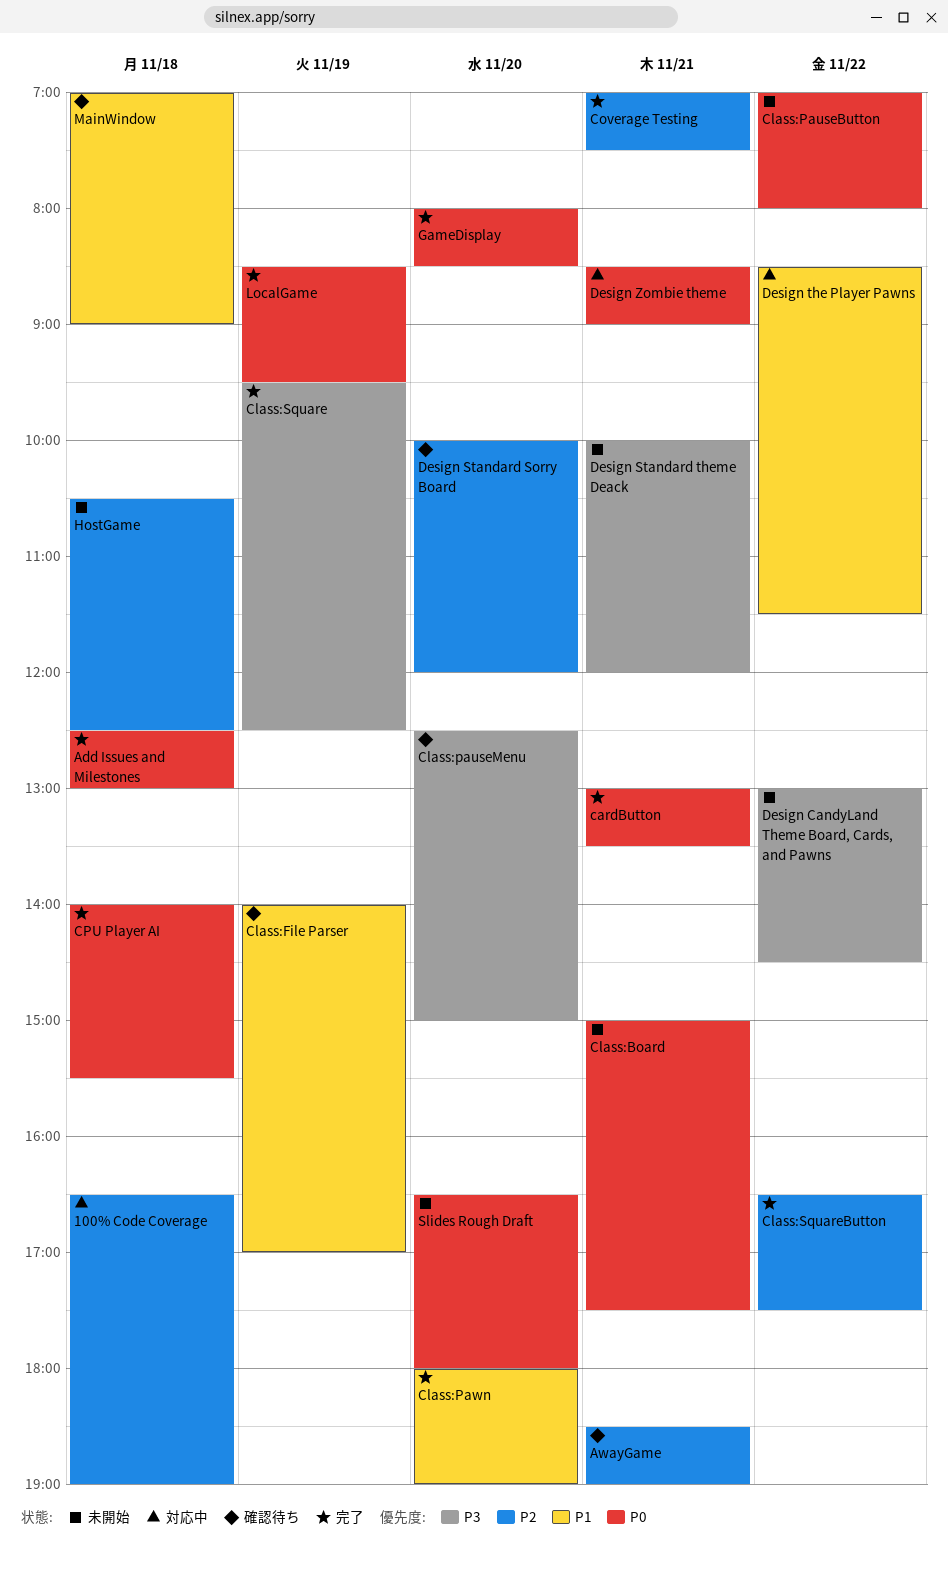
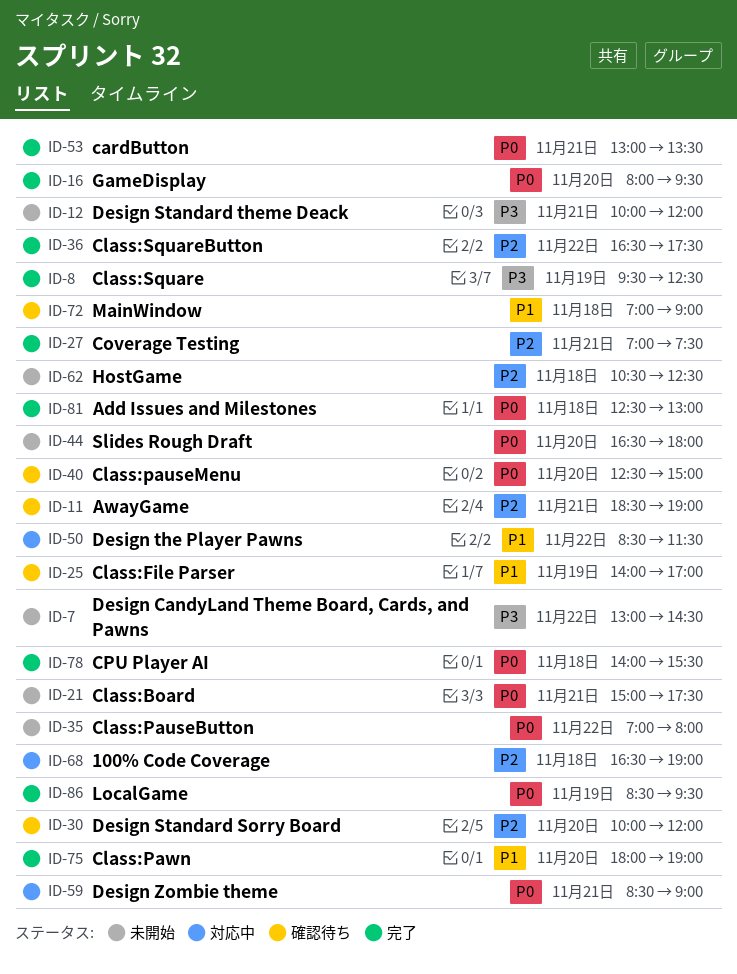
Class:pauseMenu, priority: P3 -> P0
GameDisplay, ends: 08:30 -> 09:30

